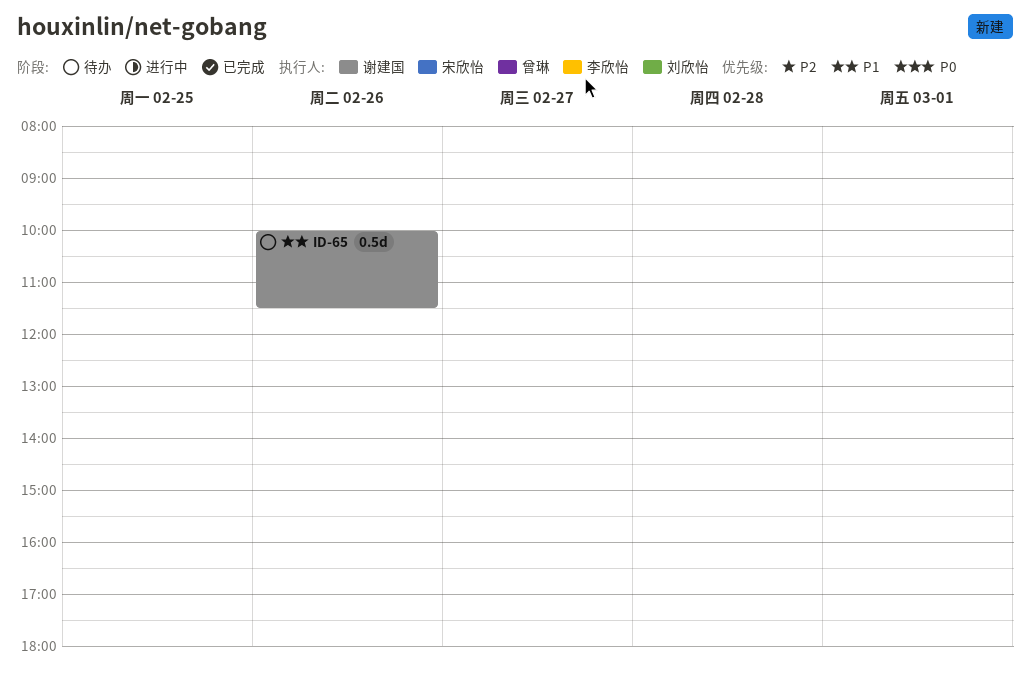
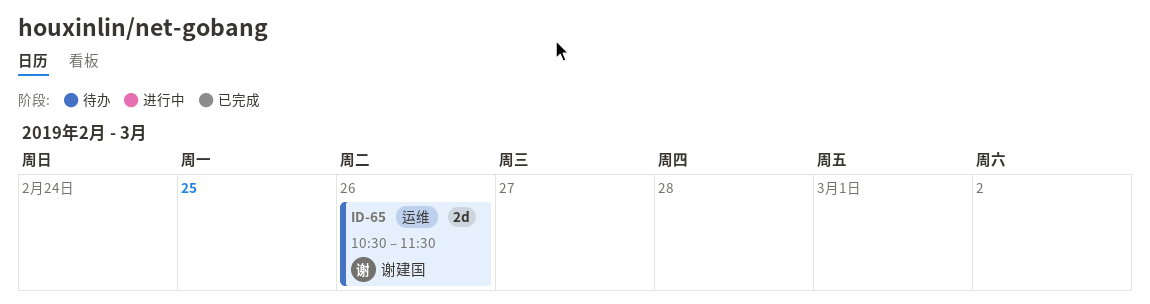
ID-65, estimate: 0.5d -> 2d
ID-65, begins: 10:00 -> 10:30

